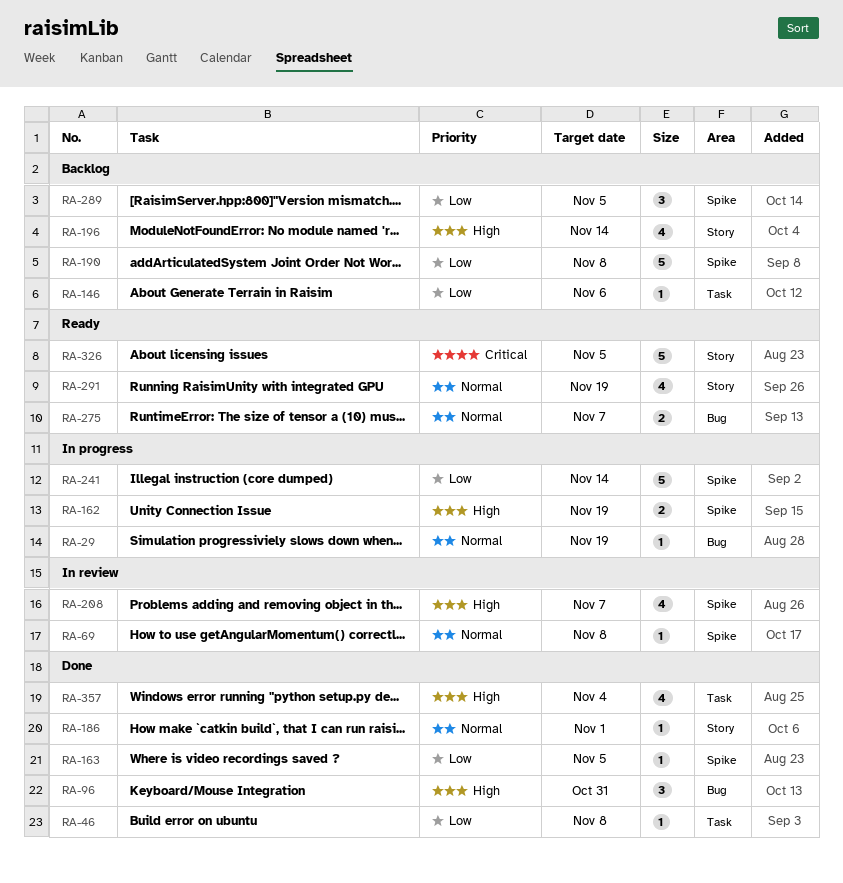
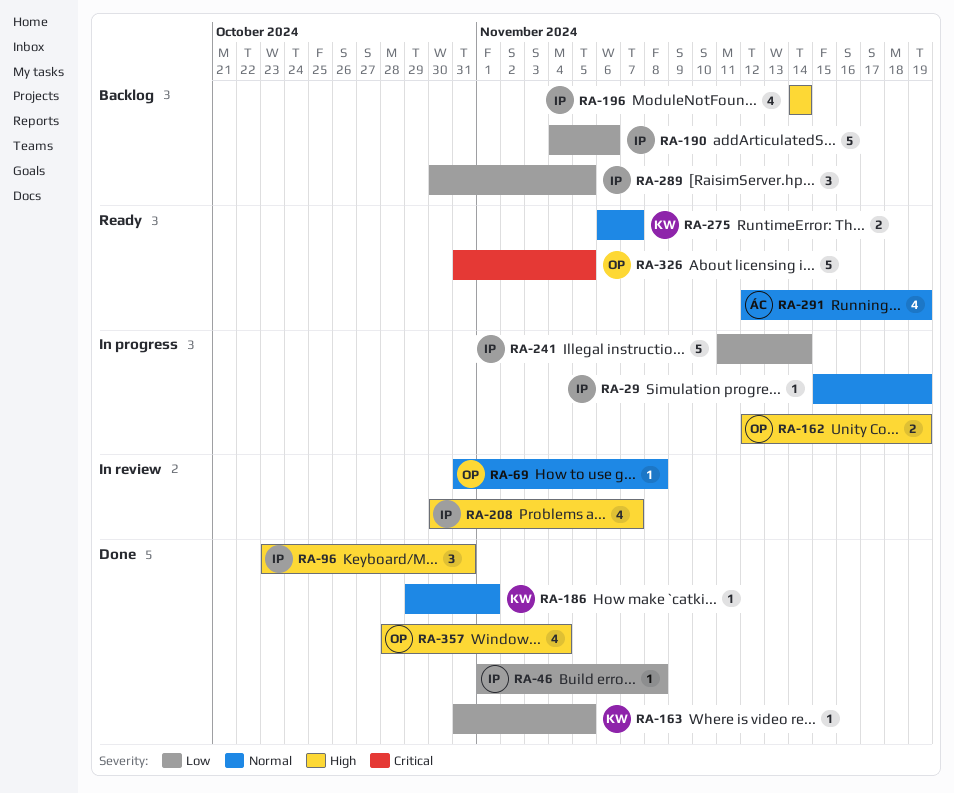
RA-146: present -> none
RA-190, due: Nov 8 -> Nov 6

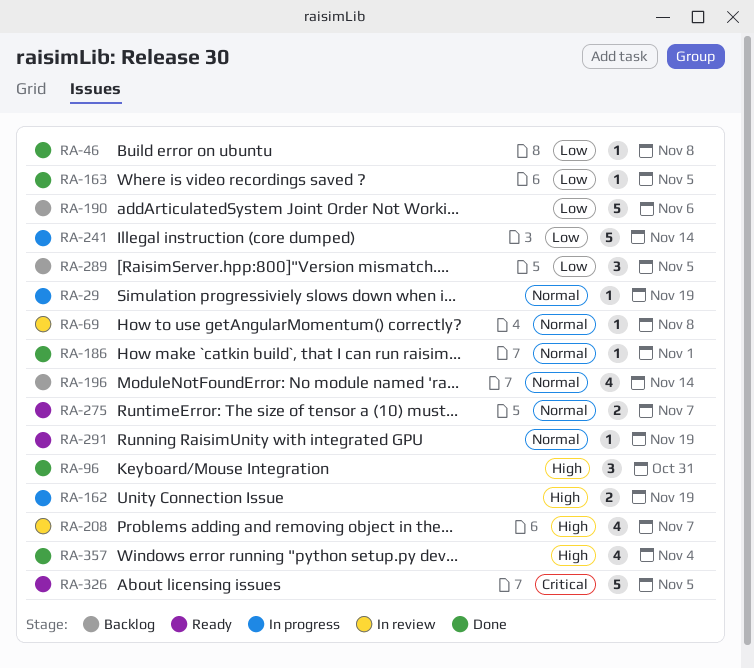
RA-196, priority: High -> Normal
RA-291, estimate: 4 -> 1

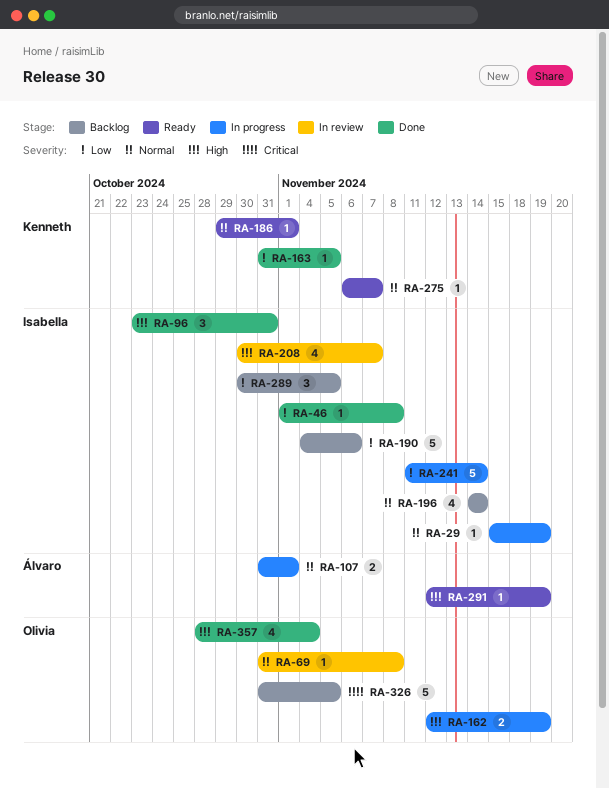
RA-107: none -> present
RA-186, status: Done -> Ready
RA-275, estimate: 2 -> 1
RA-291, priority: Normal -> High
RA-326, status: Ready -> Backlog

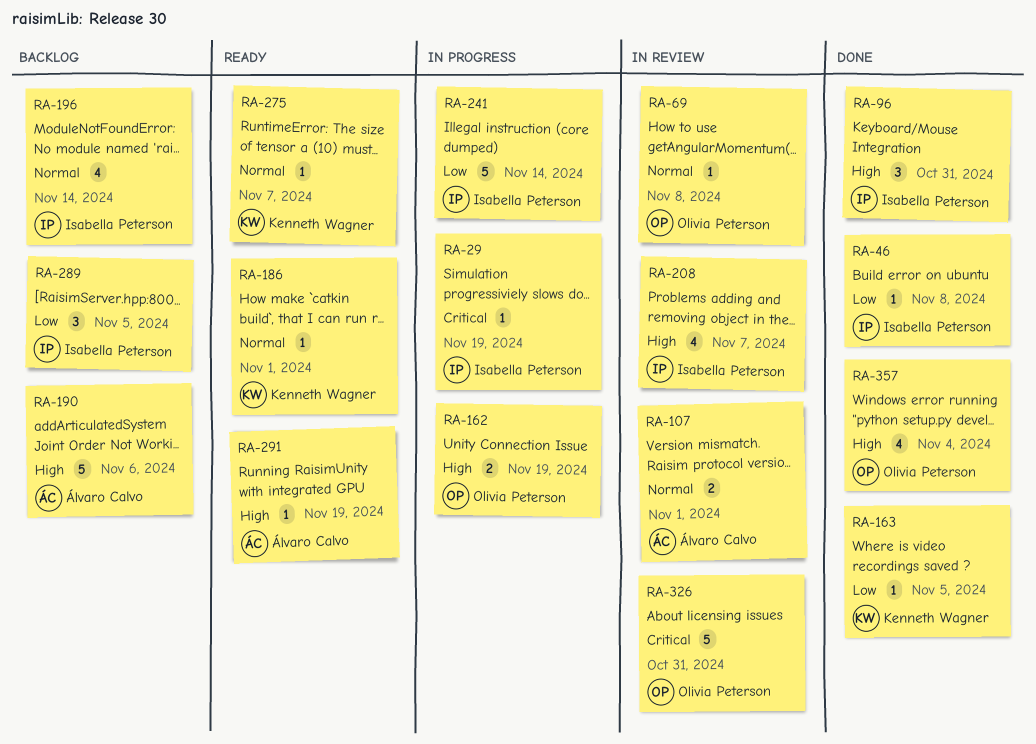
RA-29, priority: Normal -> Critical
RA-107, status: In progress -> In review
RA-190, owner: Isabella Peterson -> Álvaro Calvo
RA-190, priority: Low -> High
RA-326, status: Backlog -> In review
RA-326, due: Nov 5 -> Oct 31

